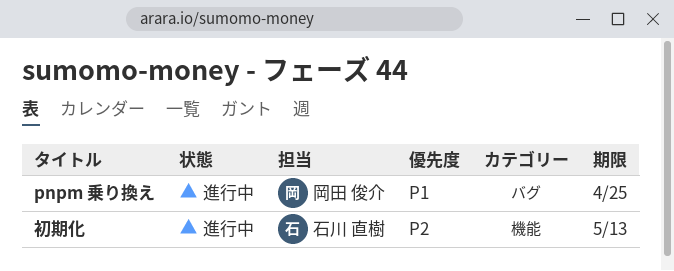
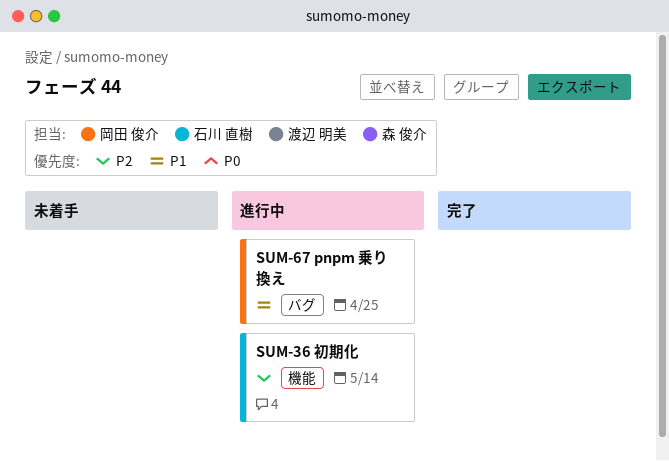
初期化, due: May 13 -> May 14

